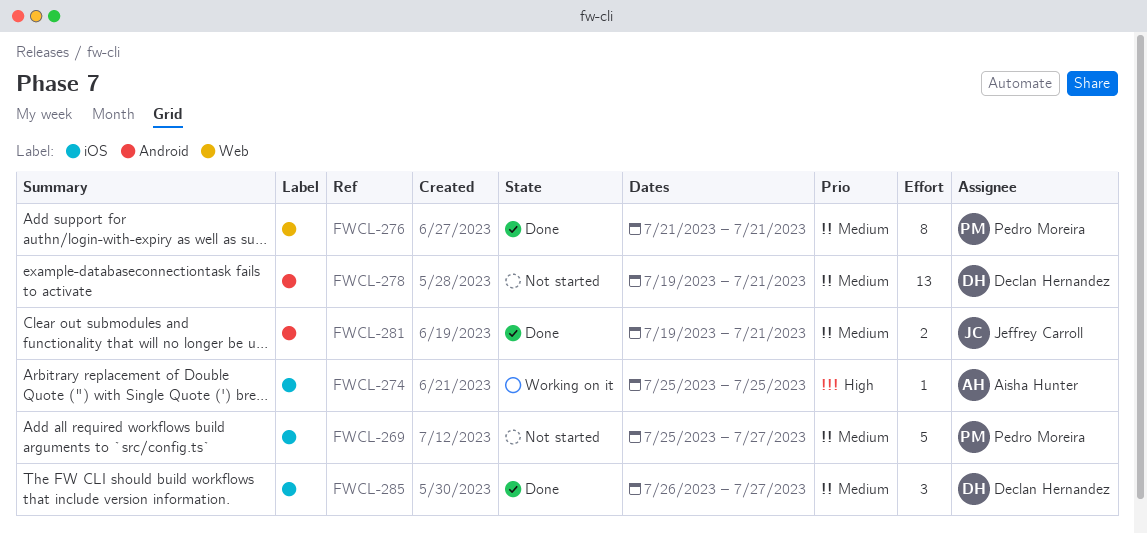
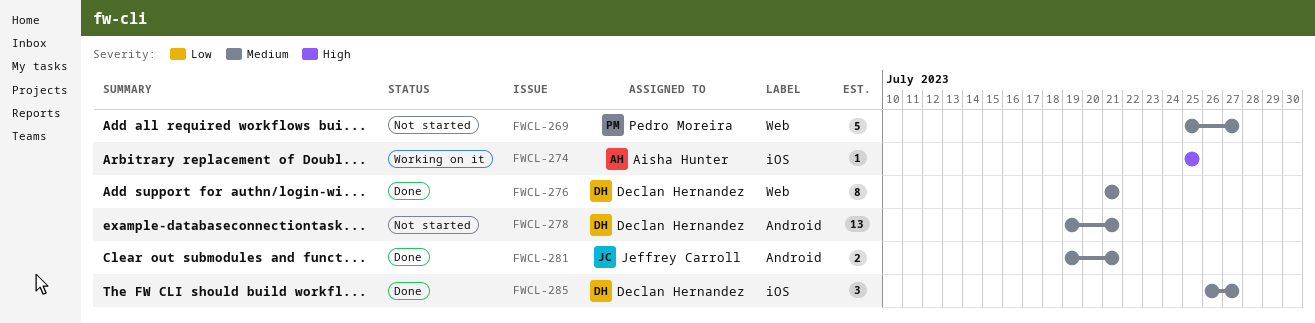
FWCL-269, label: iOS -> Web
FWCL-276, owner: Pedro Moreira -> Declan Hernandez

